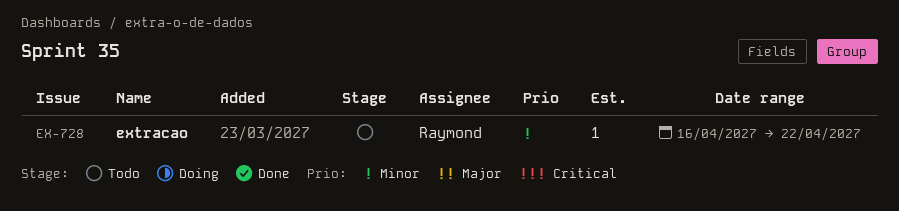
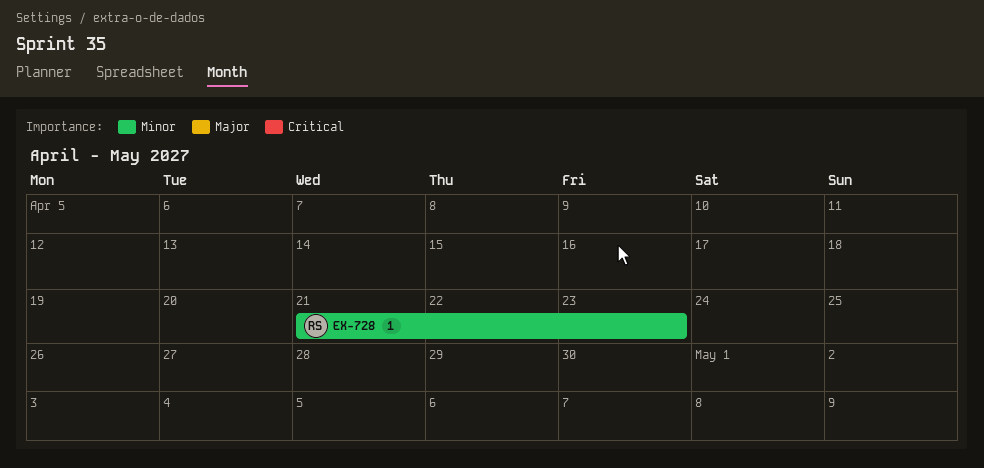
EX-728, start: Apr 16 -> Apr 21
EX-728, due: Apr 22 -> Apr 23

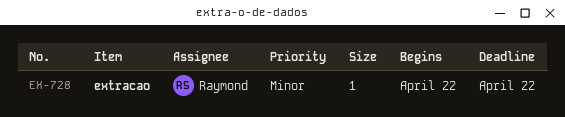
EX-728, start: Apr 21 -> Apr 22
EX-728, due: Apr 23 -> Apr 22

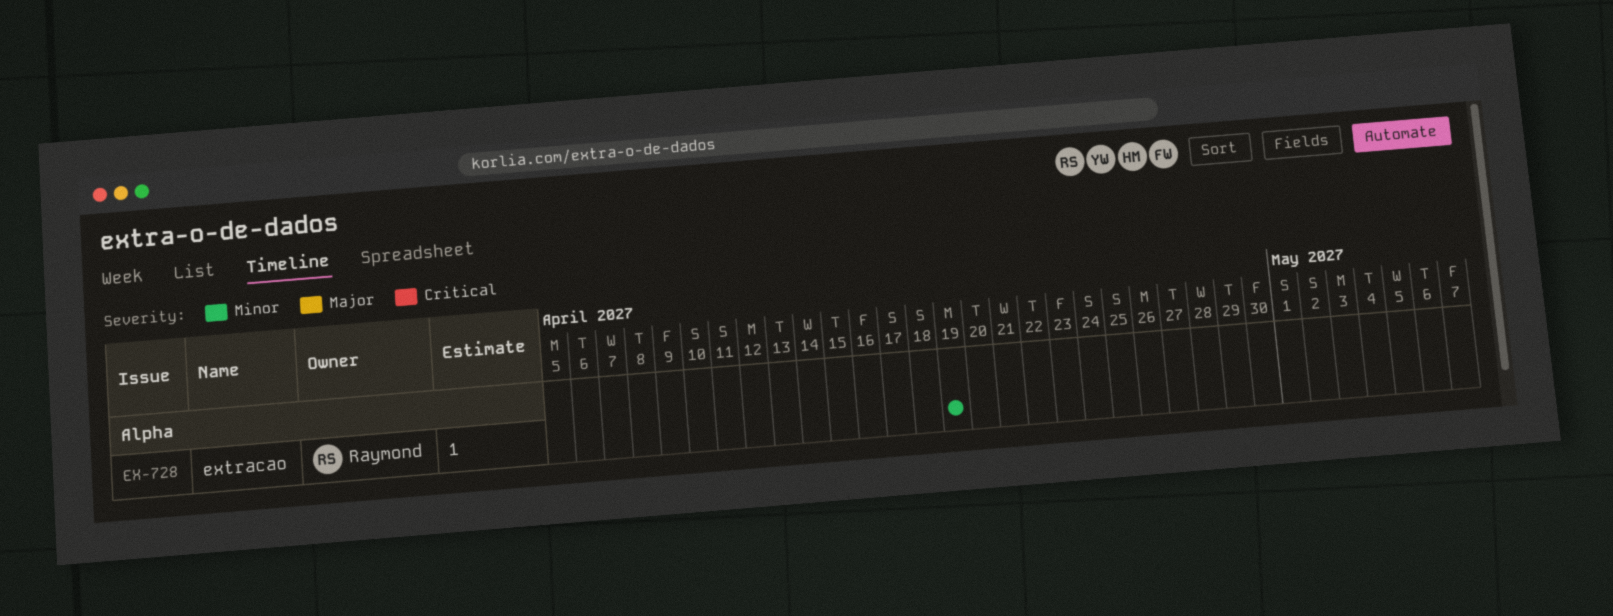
EX-728, start: Apr 22 -> Apr 19
EX-728, due: Apr 22 -> Apr 19

